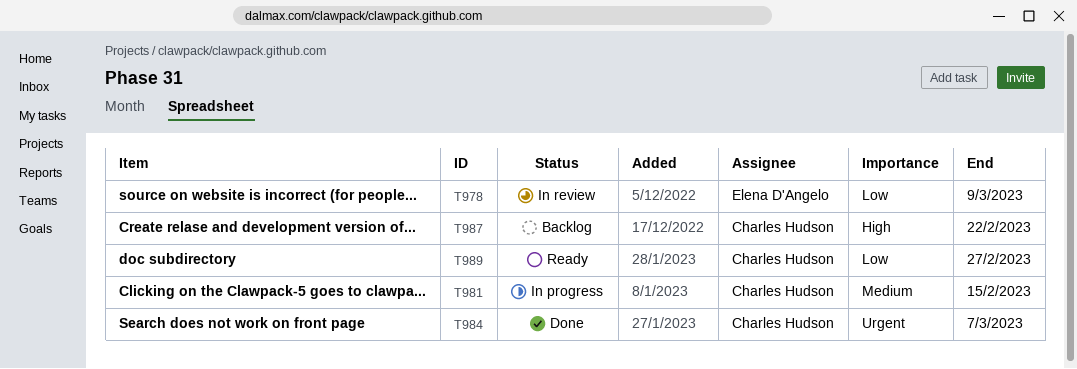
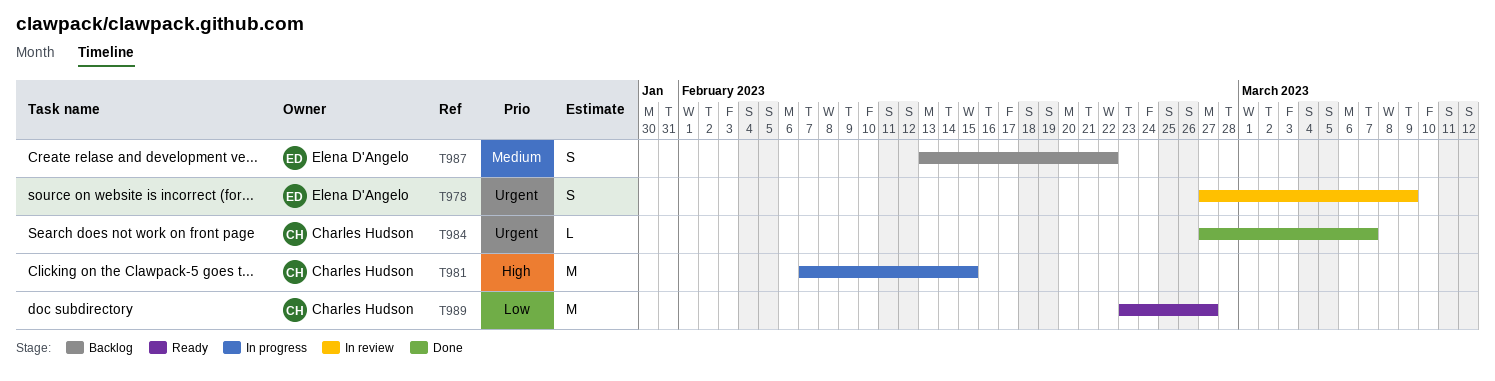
T978, priority: Low -> Urgent
T981, priority: Medium -> High
T987, owner: Charles Hudson -> Elena D'Angelo
T987, priority: High -> Medium

